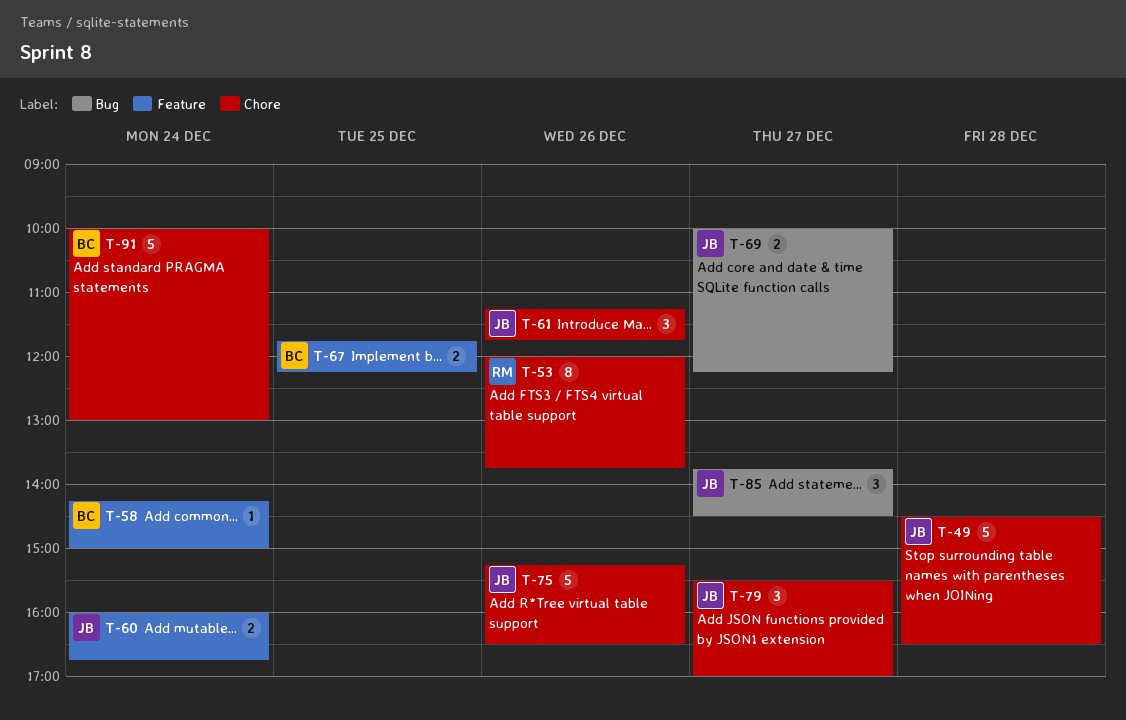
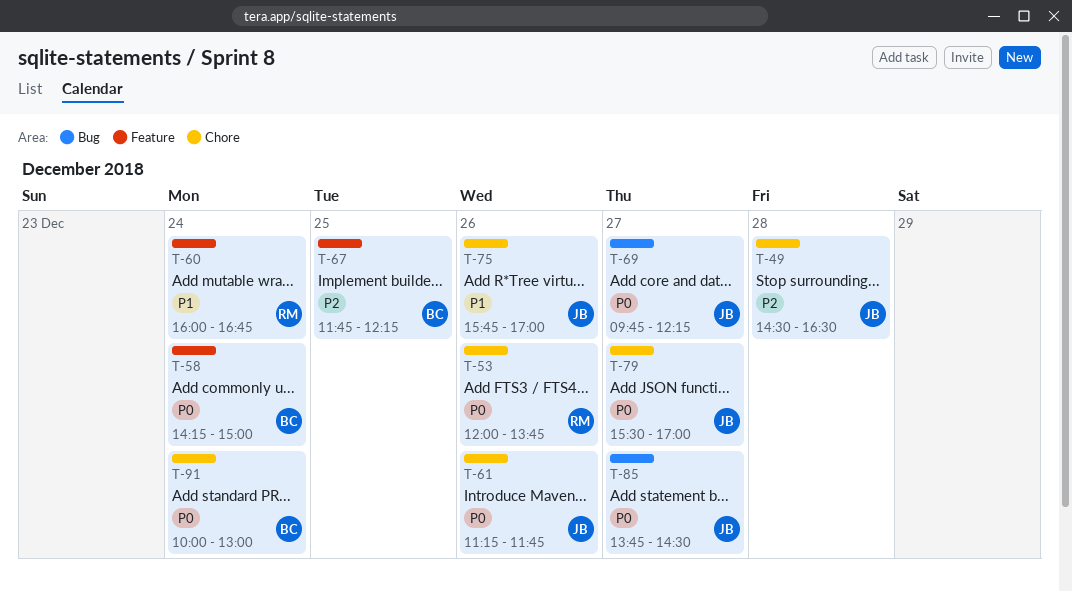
T-60, owner: JB -> RM
T-69, begins: 10:00 -> 09:45
T-75, begins: 15:15 -> 15:45
T-75, ends: 16:30 -> 17:00

